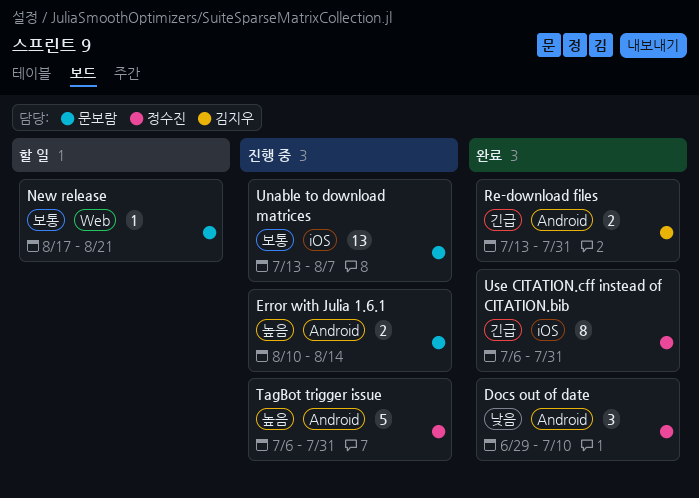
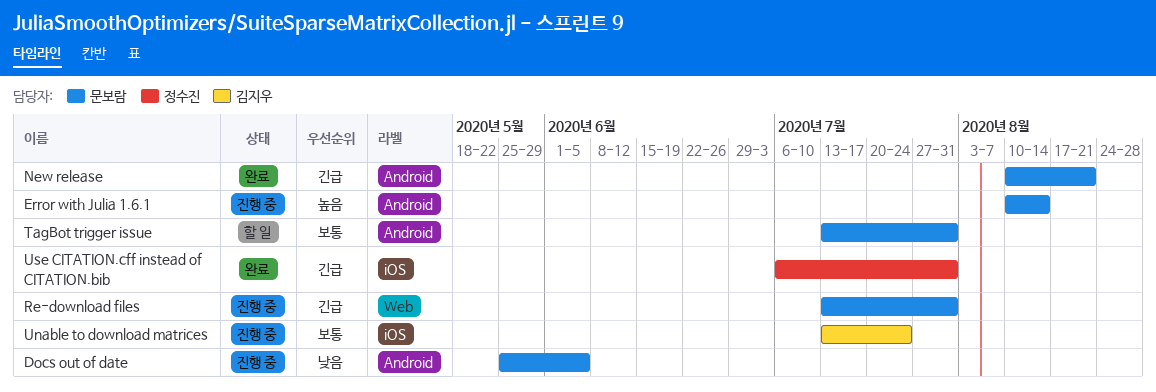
Docs out of date, status: 완료 -> 진행 중
Docs out of date, owner: 정수진 -> 문보람
Docs out of date, start: Jun 29 -> May 25
Docs out of date, due: Jul 10 -> Jun 5
New release, status: 할 일 -> 완료
New release, priority: 보통 -> 긴급
New release, label: Web -> Android
New release, start: Aug 17 -> Aug 10
Re-download files, status: 완료 -> 진행 중
Re-download files, owner: 김지우 -> 문보람
Re-download files, label: Android -> Web
TagBot trigger issue, status: 진행 중 -> 할 일
TagBot trigger issue, owner: 정수진 -> 문보람
TagBot trigger issue, priority: 높음 -> 보통
TagBot trigger issue, start: Jul 6 -> Jul 13
Unable to download matrices, owner: 문보람 -> 김지우
Unable to download matrices, due: Aug 7 -> Jul 24

